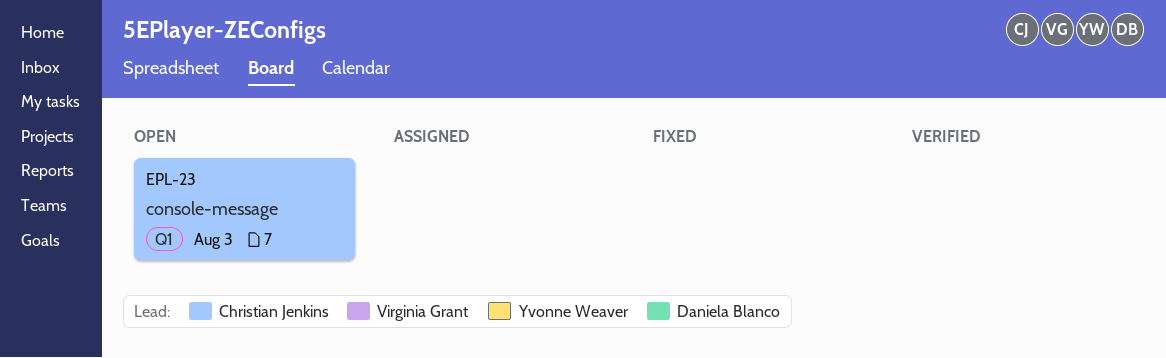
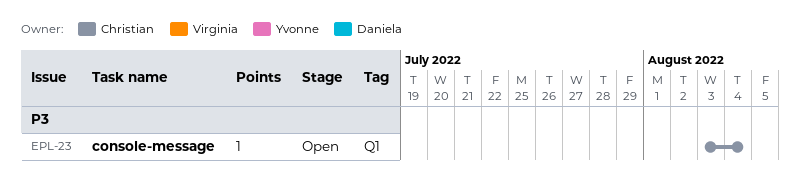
EPL-23, due: Aug 3 -> Aug 4

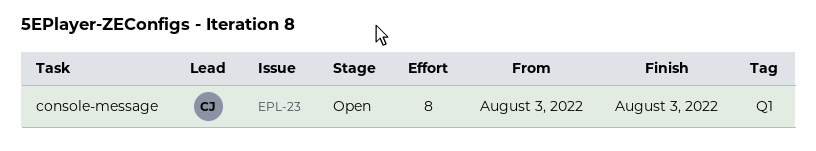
EPL-23, estimate: 1 -> 8
EPL-23, due: Aug 4 -> Aug 3

